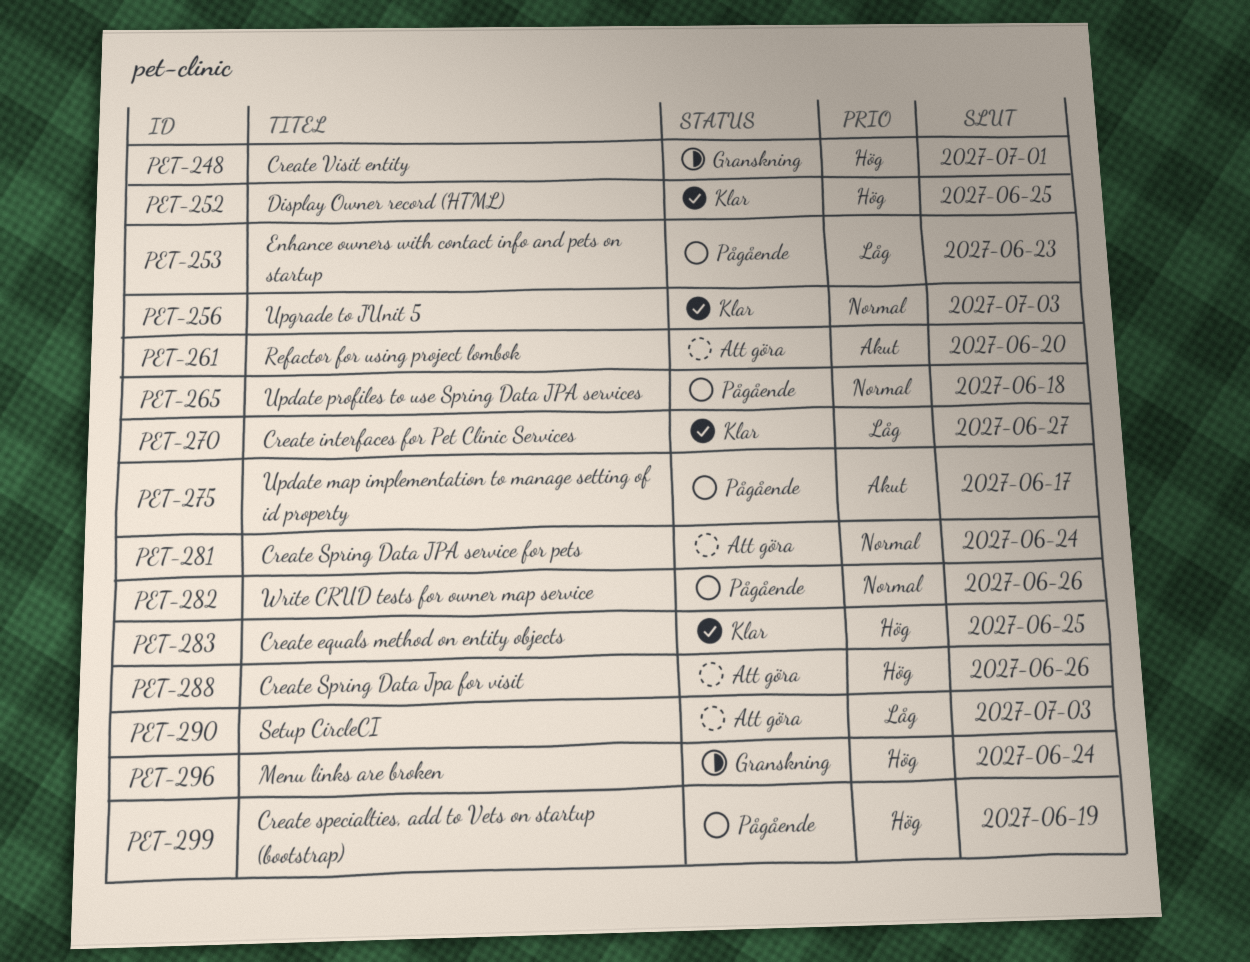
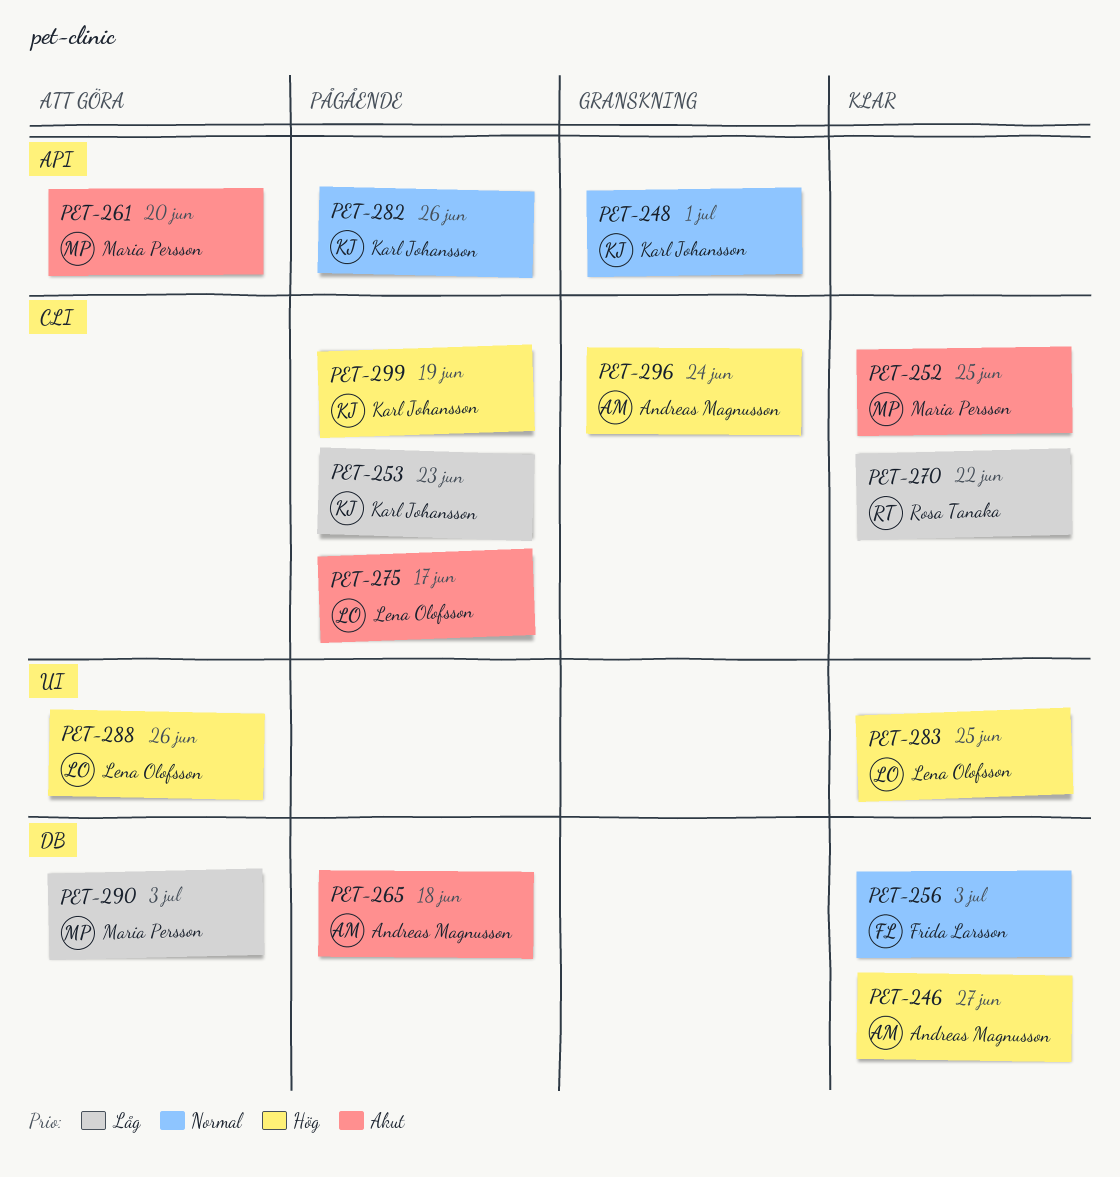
PET-246: none -> present
PET-248, priority: Hög -> Normal
PET-252, priority: Hög -> Akut
PET-265, priority: Normal -> Akut
PET-270, due: Jun 27 -> Jun 22
PET-281: present -> none

